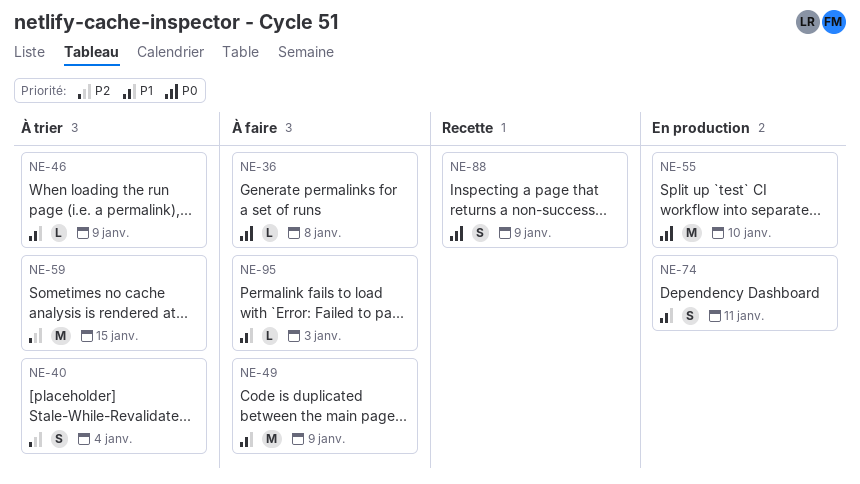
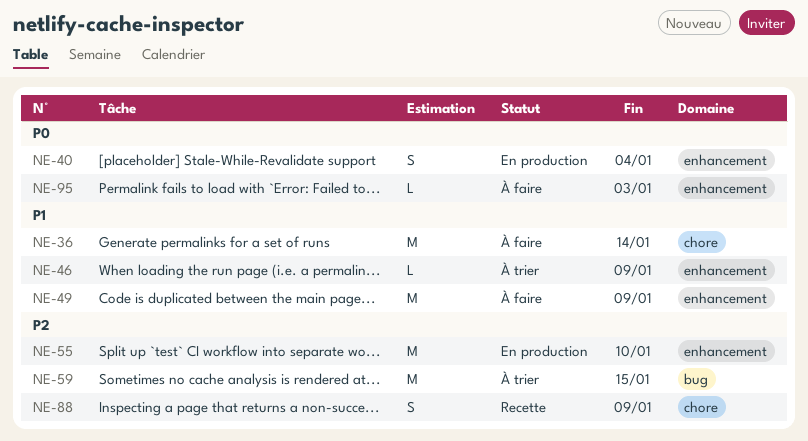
NE-36, priority: P0 -> P1
NE-36, estimate: L -> M
NE-36, due: Jan 8 -> Jan 14
NE-40, status: À trier -> En production
NE-40, priority: P2 -> P0
NE-55, priority: P0 -> P2
NE-74: present -> none
NE-88, priority: P0 -> P2
NE-95, priority: P1 -> P0

